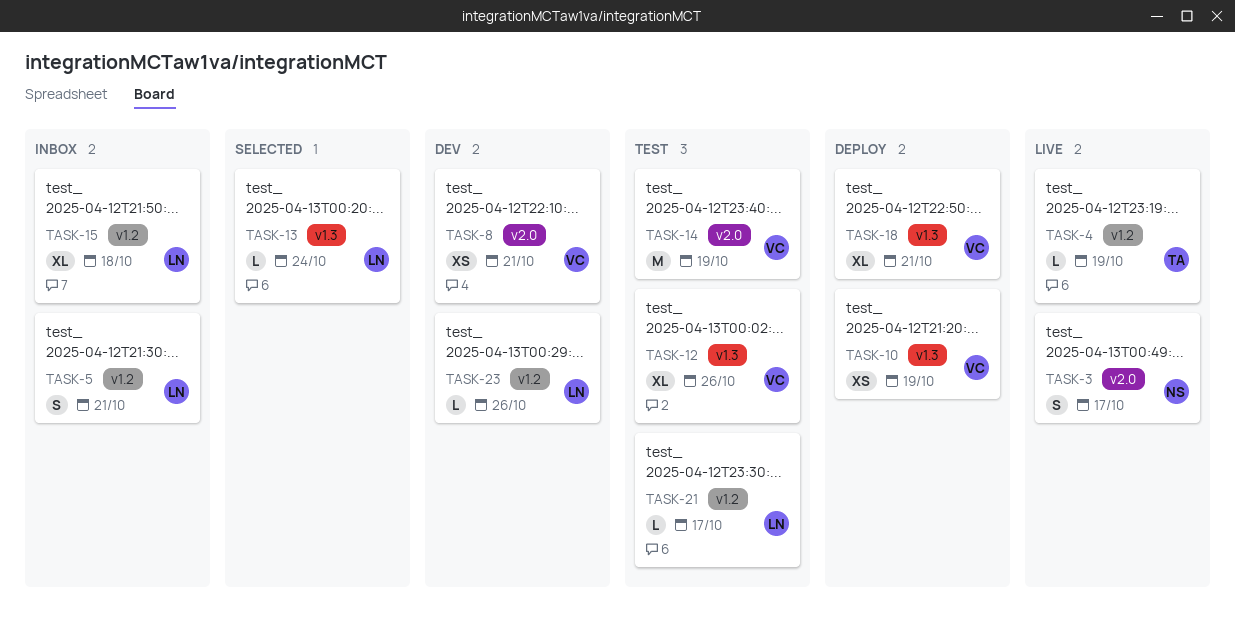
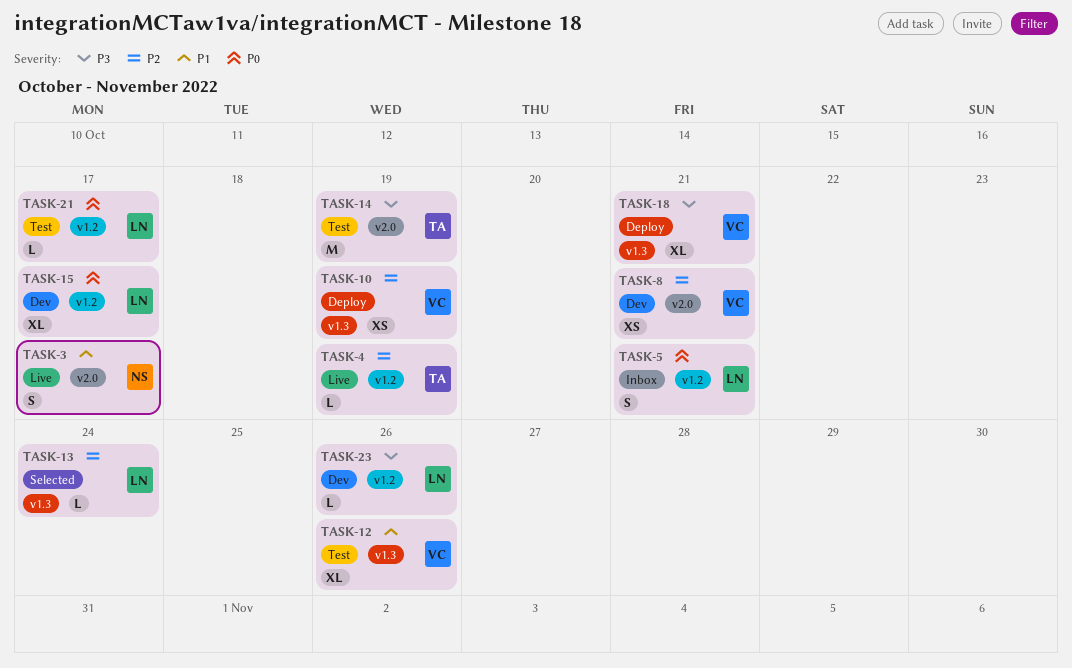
TASK-14, owner: VC -> TA
TASK-15, status: Inbox -> Dev
TASK-15, due: Oct 18 -> Oct 17

